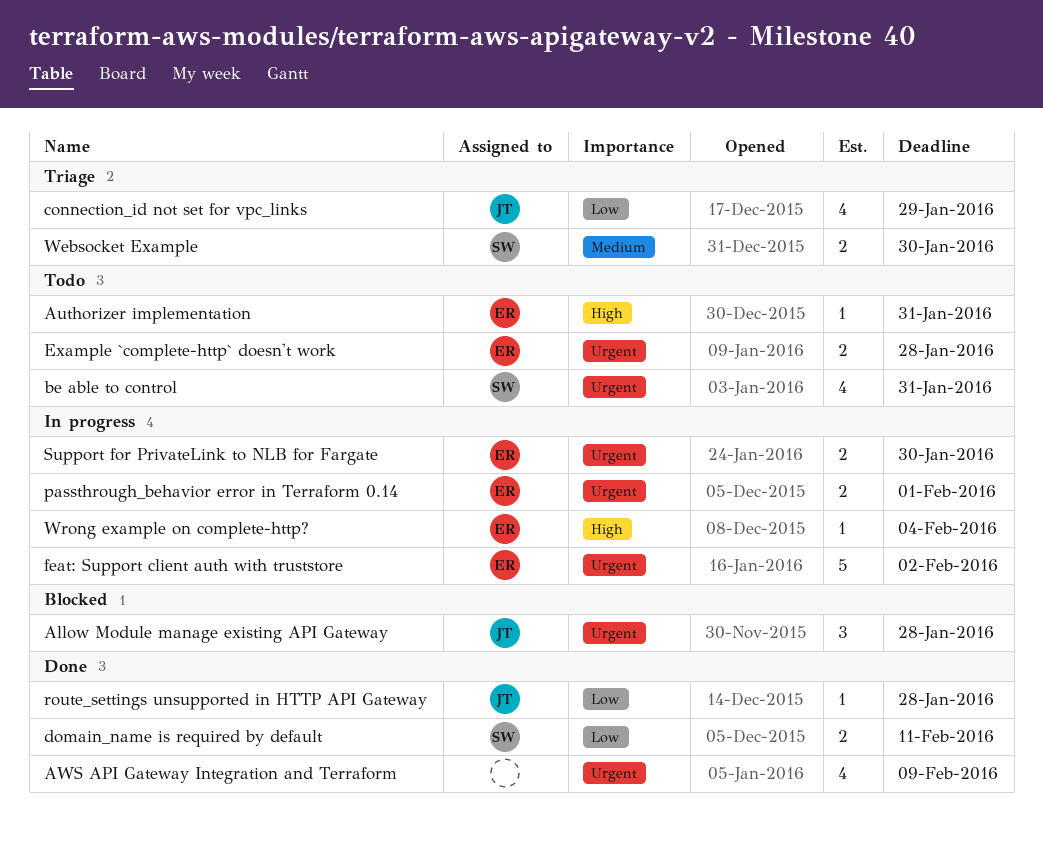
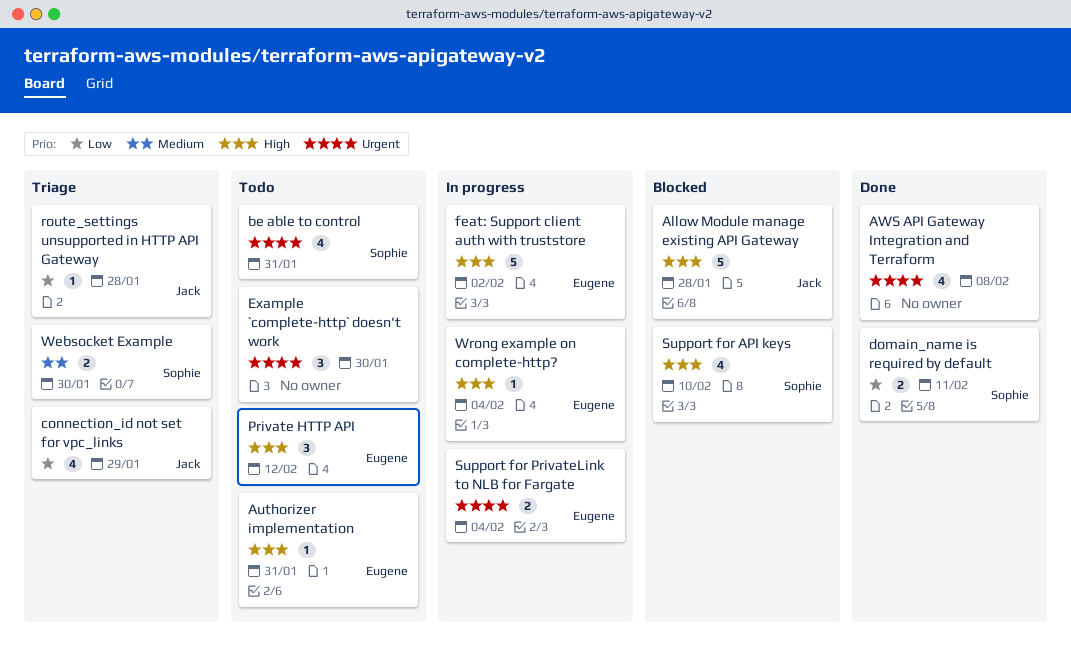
Allow Module manage existing API Gateway, priority: Urgent -> High
Allow Module manage existing API Gateway, estimate: 3 -> 5
AWS API Gateway Integration and Terraform, due: Feb 9 -> Feb 8
Example `complete-http` doesn't work, owner: Eugene -> none
Example `complete-http` doesn't work, estimate: 2 -> 3
Example `complete-http` doesn't work, due: Jan 28 -> Jan 30
feat: Support client auth with truststore, priority: Urgent -> High
passthrough_behavior error in Terraform 0.14: present -> none
Private HTTP API: none -> present
route_settings unsupported in HTTP API Gateway, status: Done -> Triage
Support for API keys: none -> present
Support for PrivateLink to NLB for Fargate, due: Jan 30 -> Feb 4

